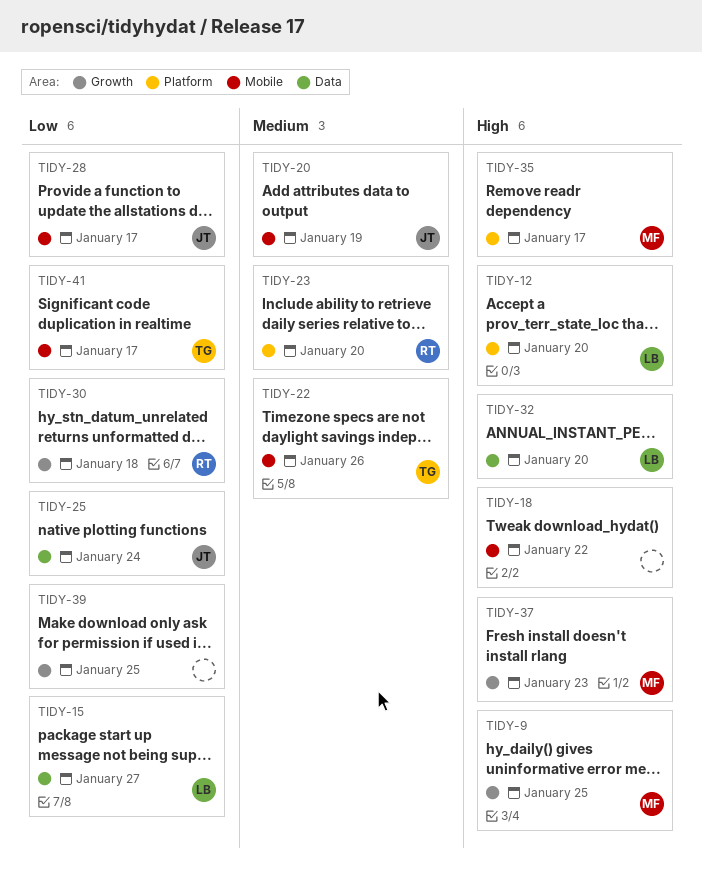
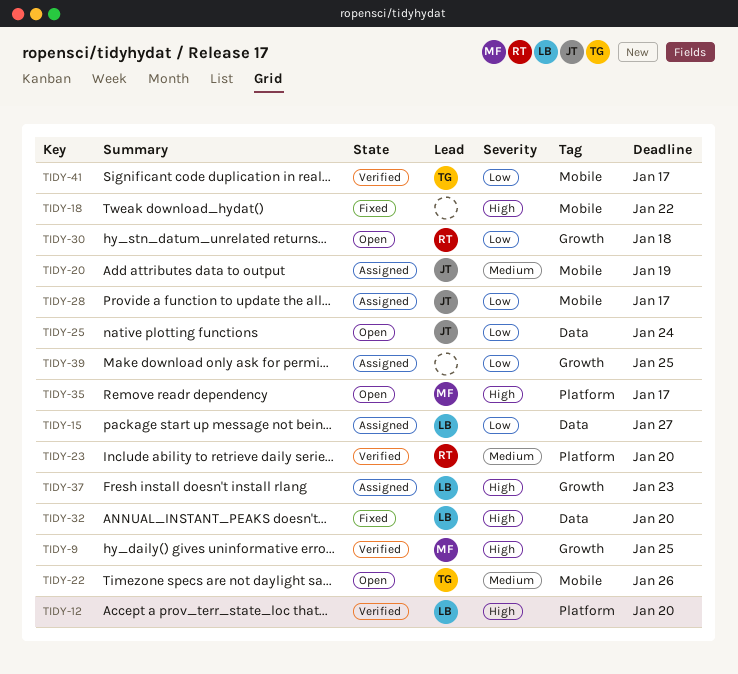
TIDY-37, owner: MF -> LB

